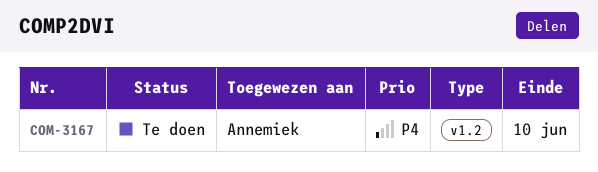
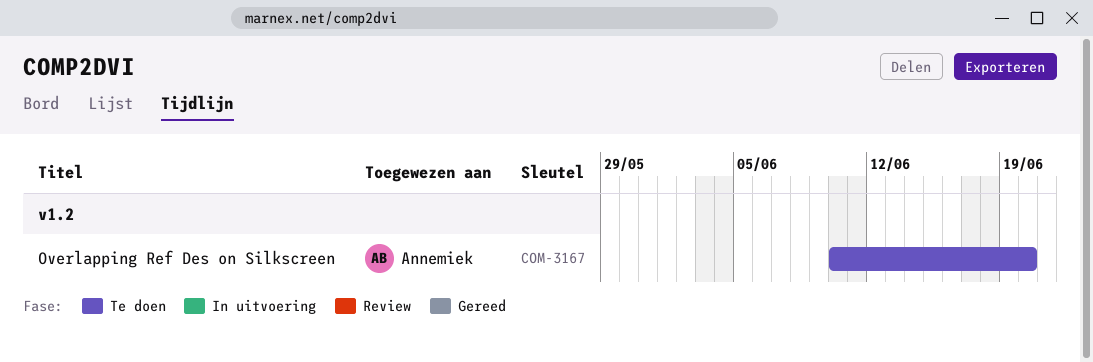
COM-3167, due: Jun 10 -> Jun 20

